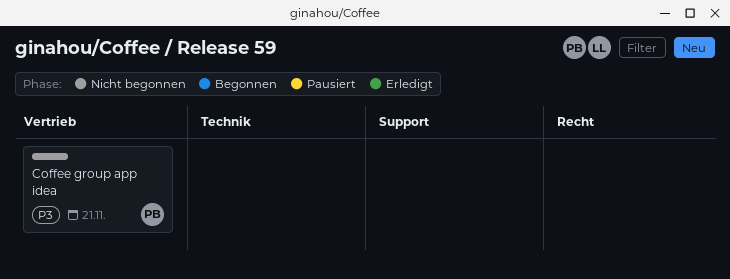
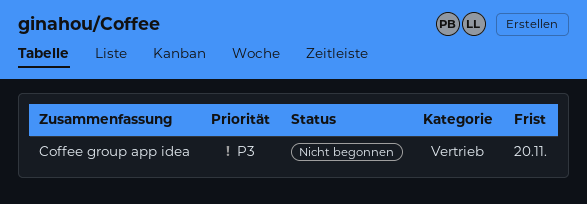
Coffee group app idea, due: Nov 21 -> Nov 20

